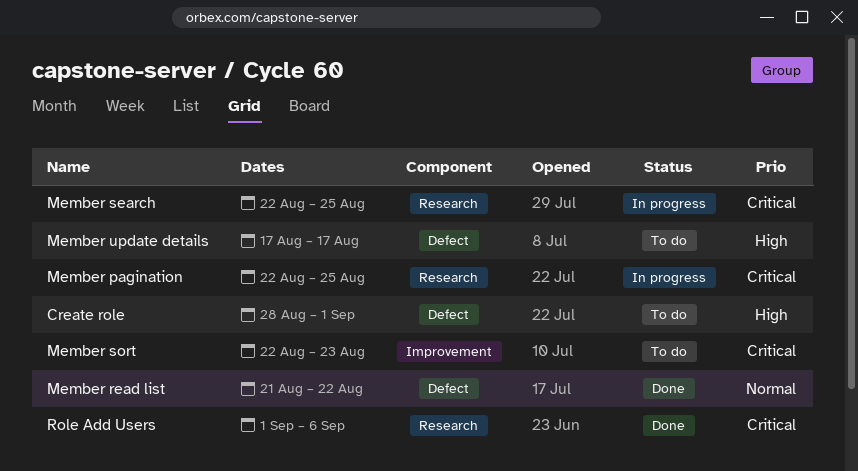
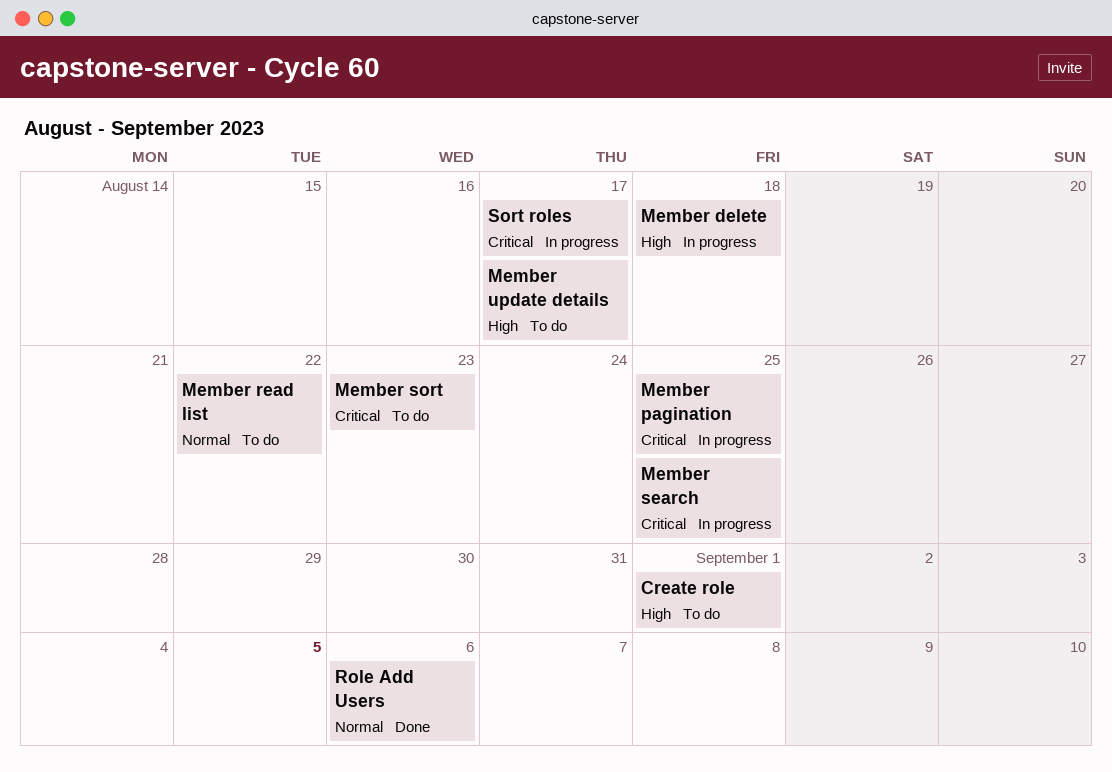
Member delete: none -> present
Member read list, status: Done -> To do
Role Add Users, priority: Critical -> Normal
Sort roles: none -> present

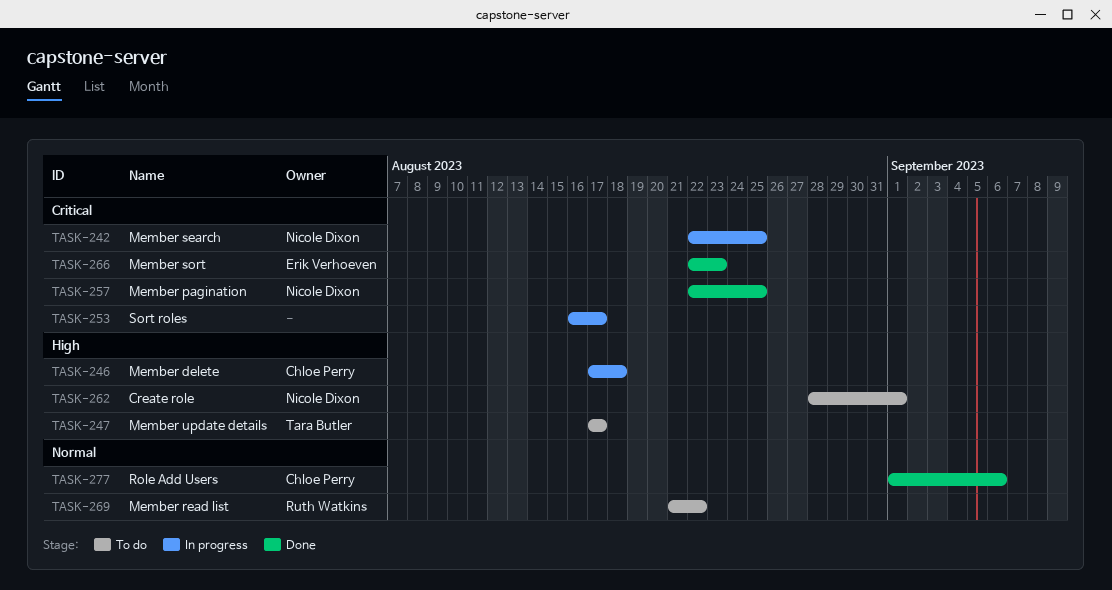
Member pagination, status: In progress -> Done
Member sort, status: To do -> Done

